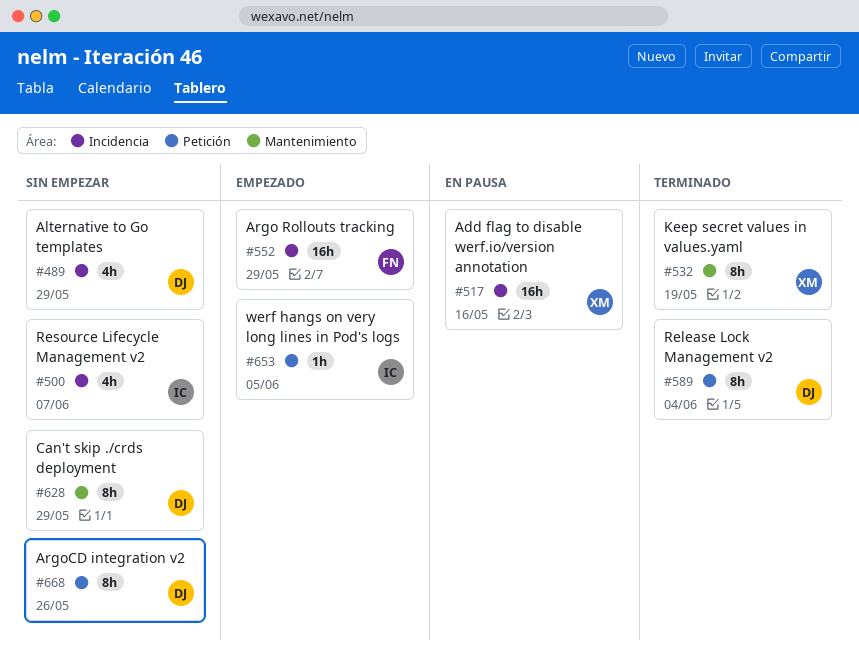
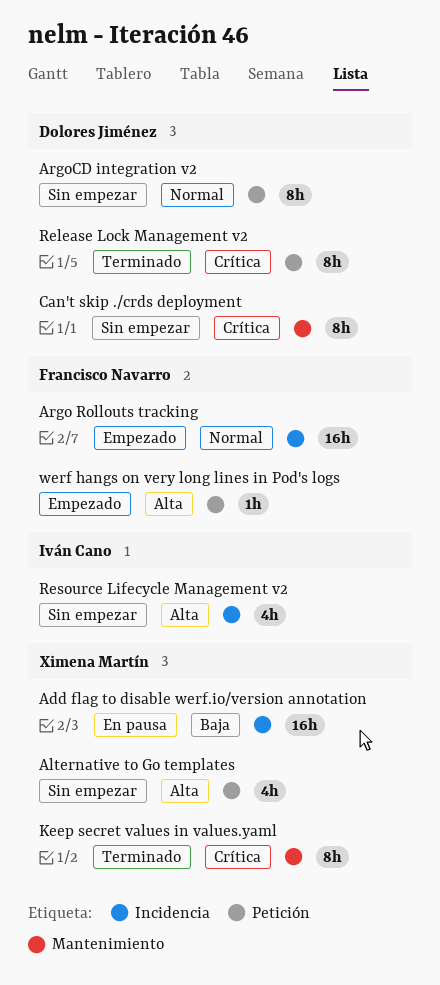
Alternative to Go templates, owner: Dolores Jiménez -> Ximena Martín
Alternative to Go templates, label: Incidencia -> Petición
werf hangs on very long lines in Pod's logs, owner: Iván Cano -> Francisco Navarro

